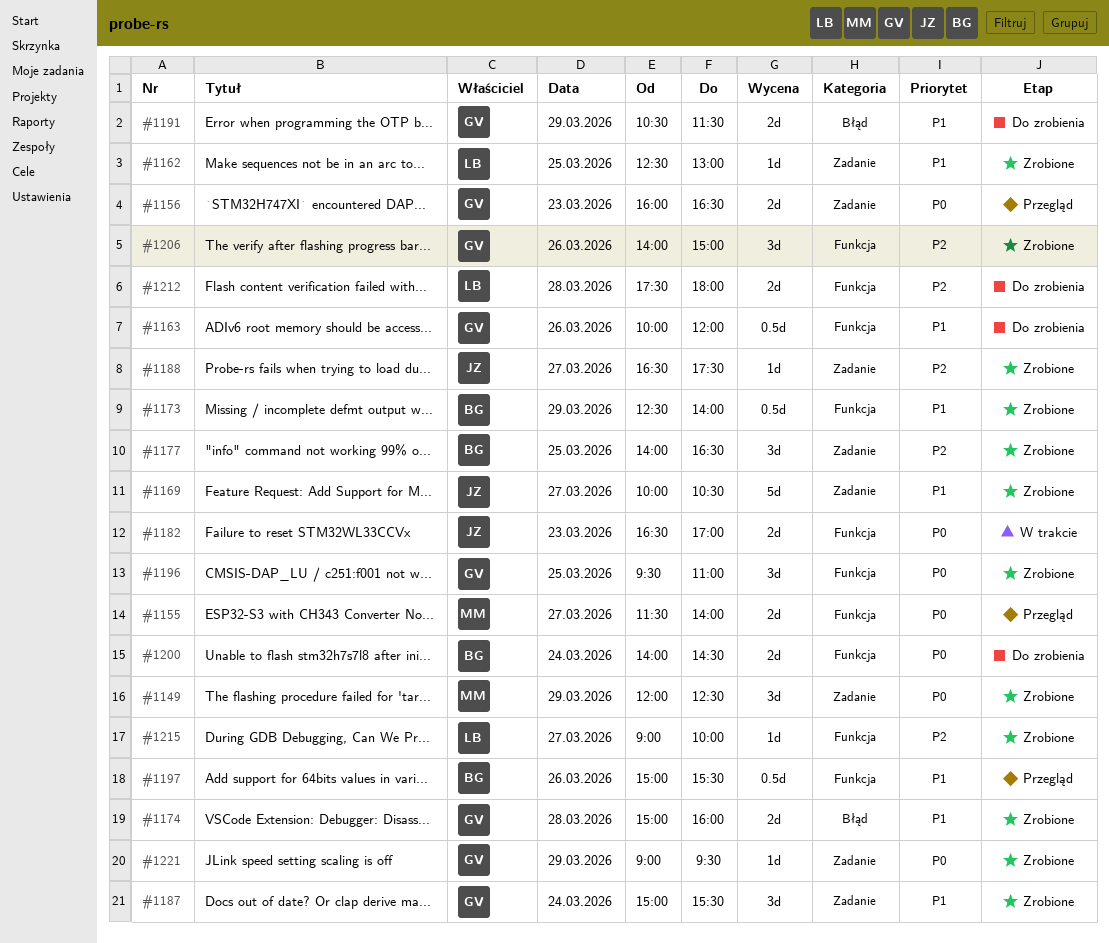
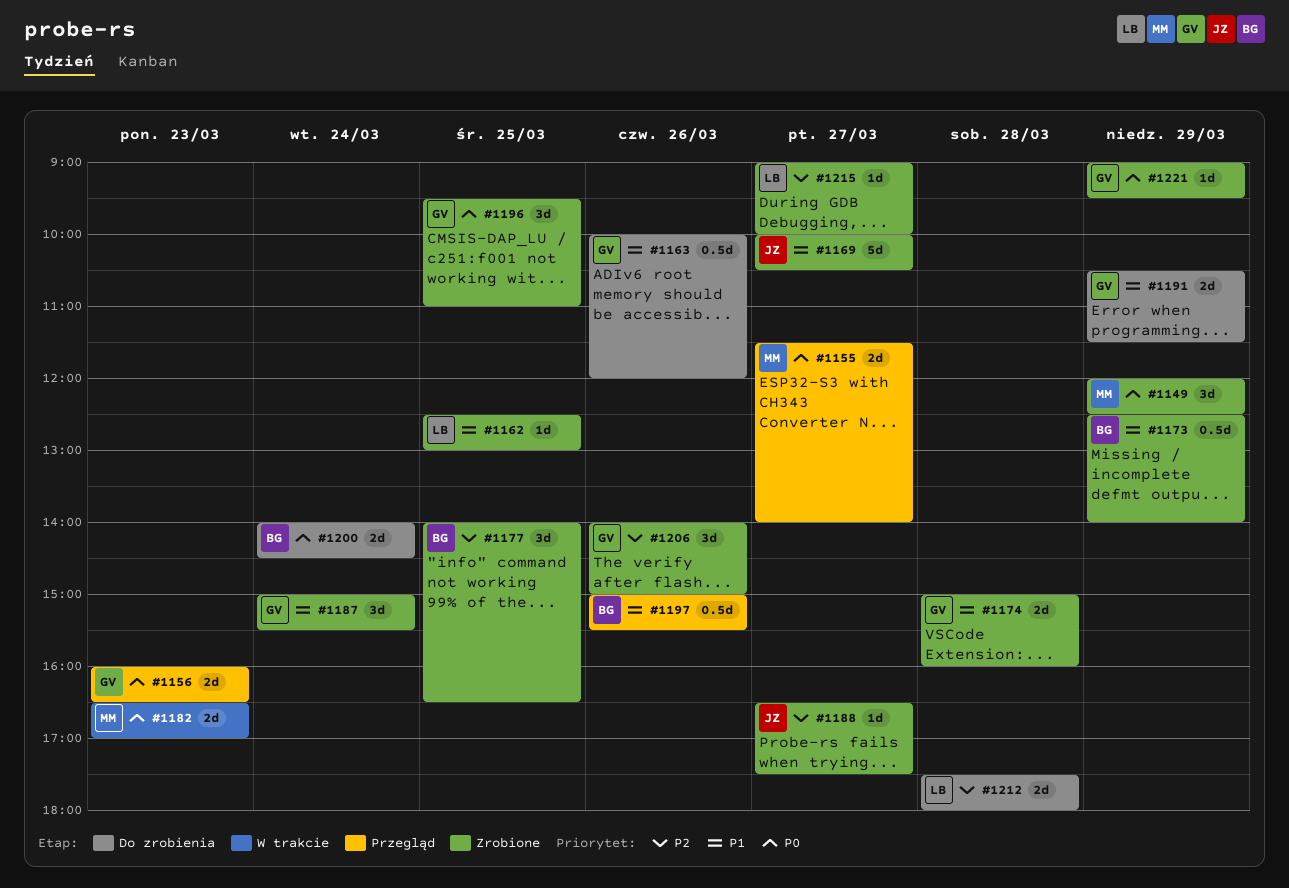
#1182, owner: JZ -> MM

